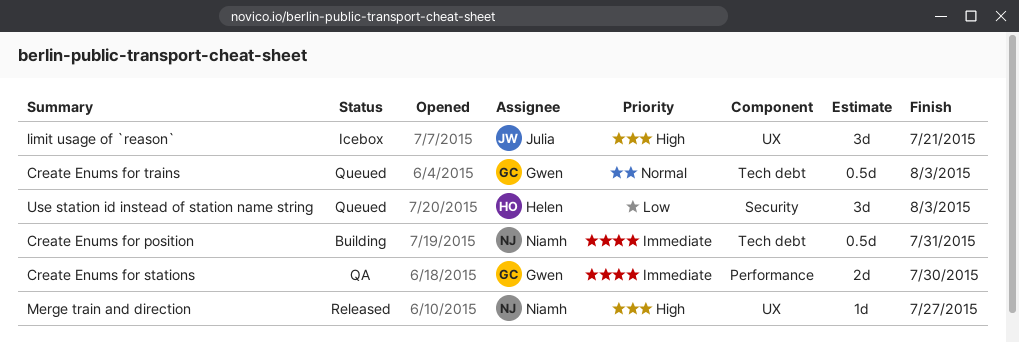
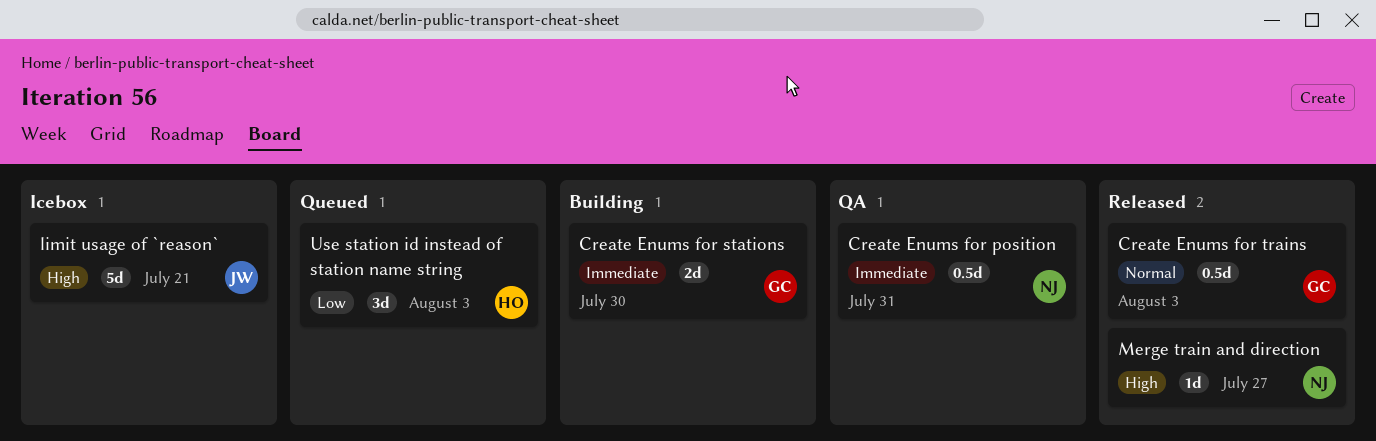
Create Enums for position, status: Building -> QA
Create Enums for stations, status: QA -> Building
Create Enums for trains, status: Queued -> Released
limit usage of `reason`, estimate: 3d -> 5d

